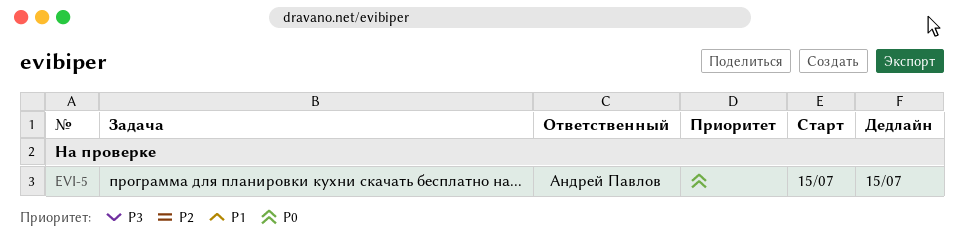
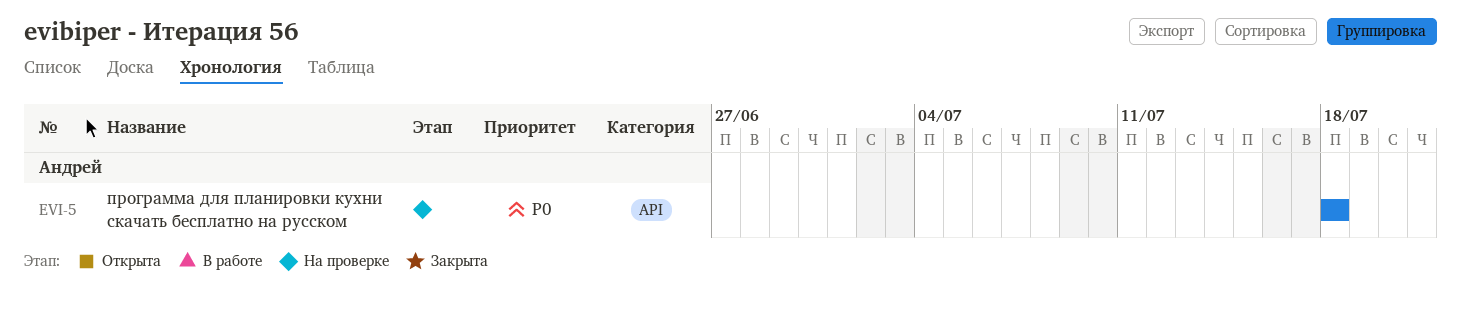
EVI-5, start: Jul 15 -> Jul 18
EVI-5, due: Jul 15 -> Jul 18

